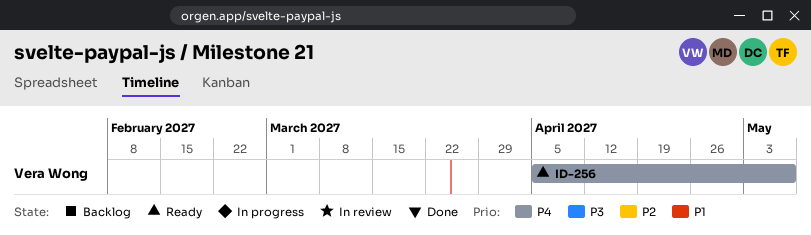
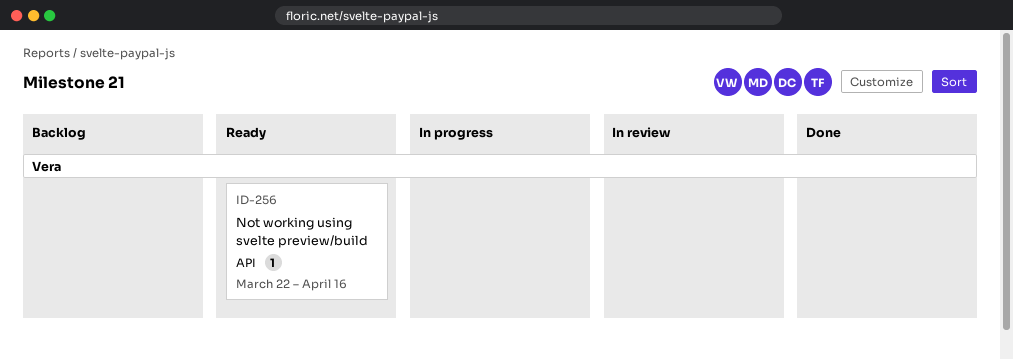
ID-256, start: Apr 5 -> Mar 22
ID-256, due: May 7 -> Apr 16

